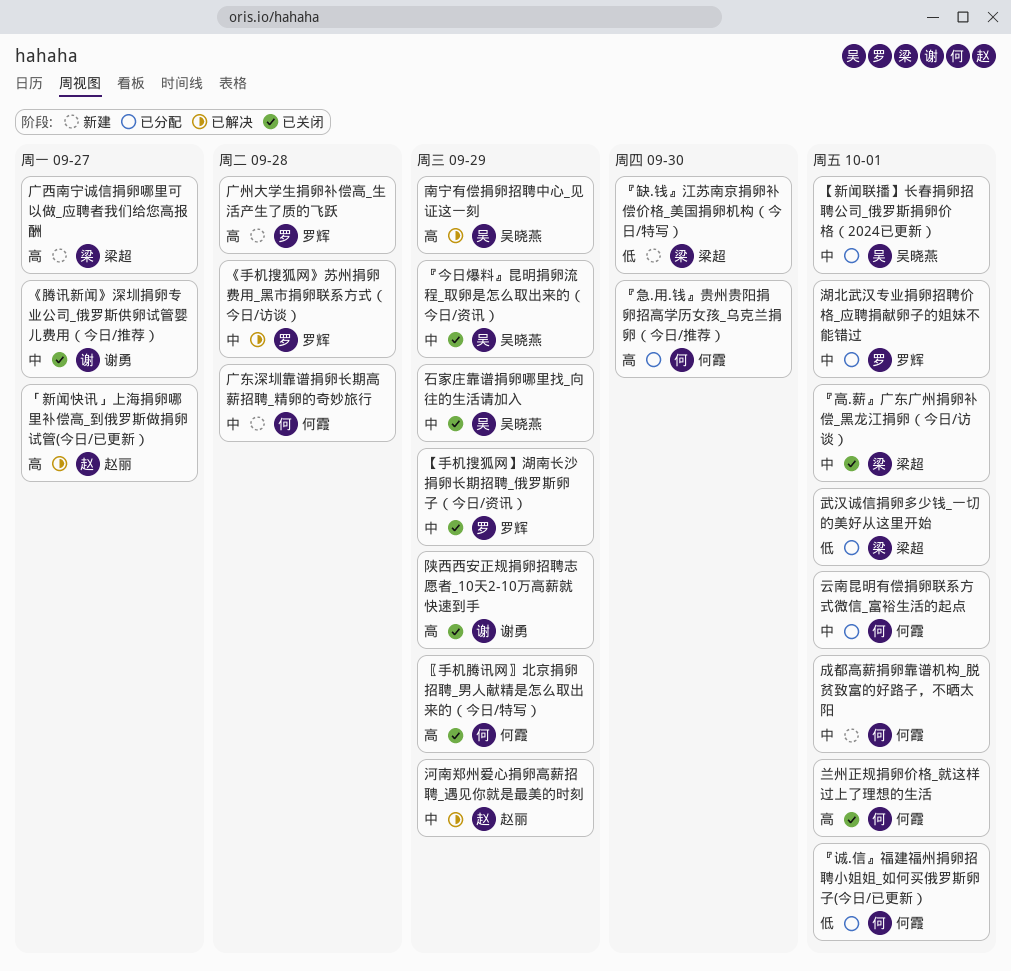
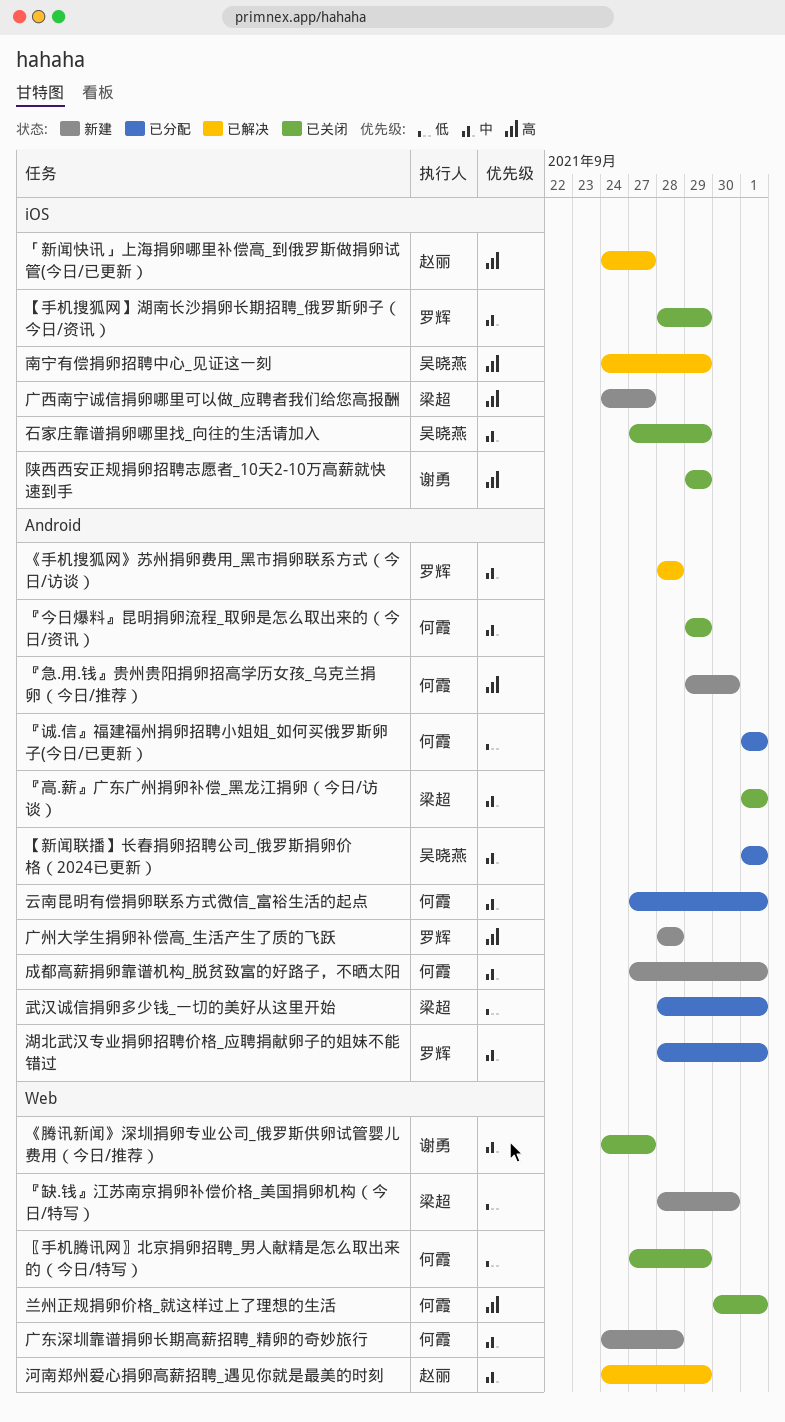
『今日爆料』昆明捐卵流程_取卵是怎么取出来的（今日/资讯）, owner: 吴晓燕 -> 何霞
『急.用.钱』贵州贵阳捐卵招高学历女孩_乌克兰捐卵（今日/推荐）, status: 已分配 -> 新建
〖手机腾讯网〗北京捐卵招聘_男人献精是怎么取出来的（今日/特写）, priority: 高 -> 低

